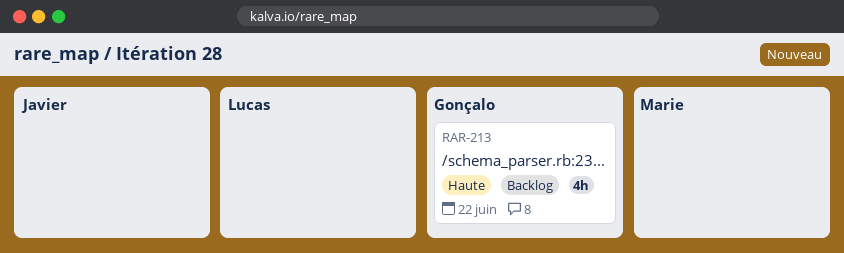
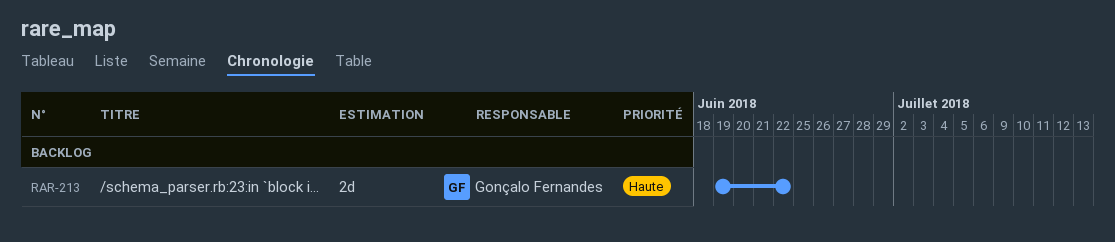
RAR-213, estimate: 4h -> 2d

